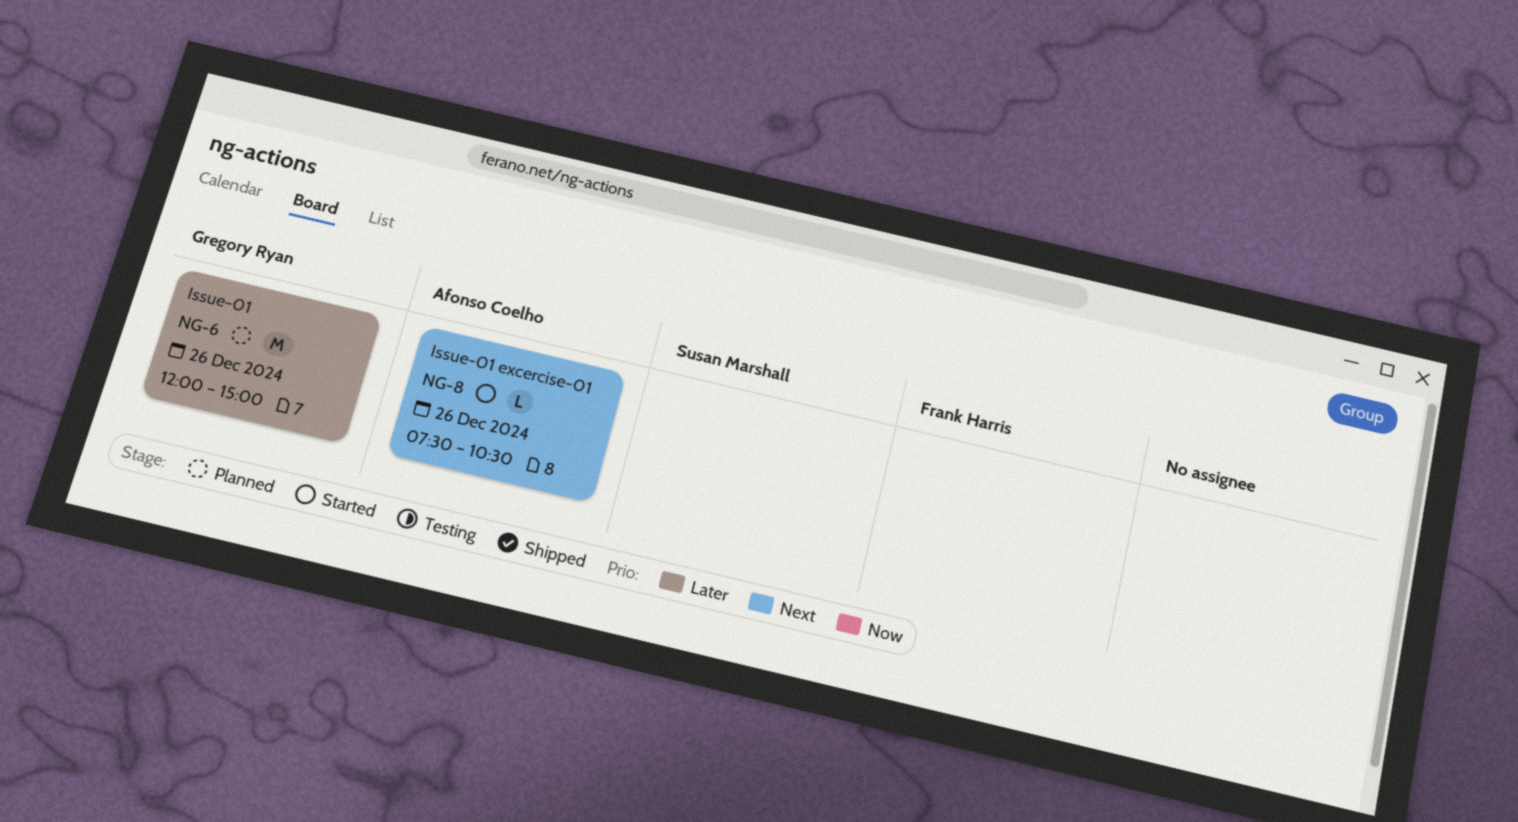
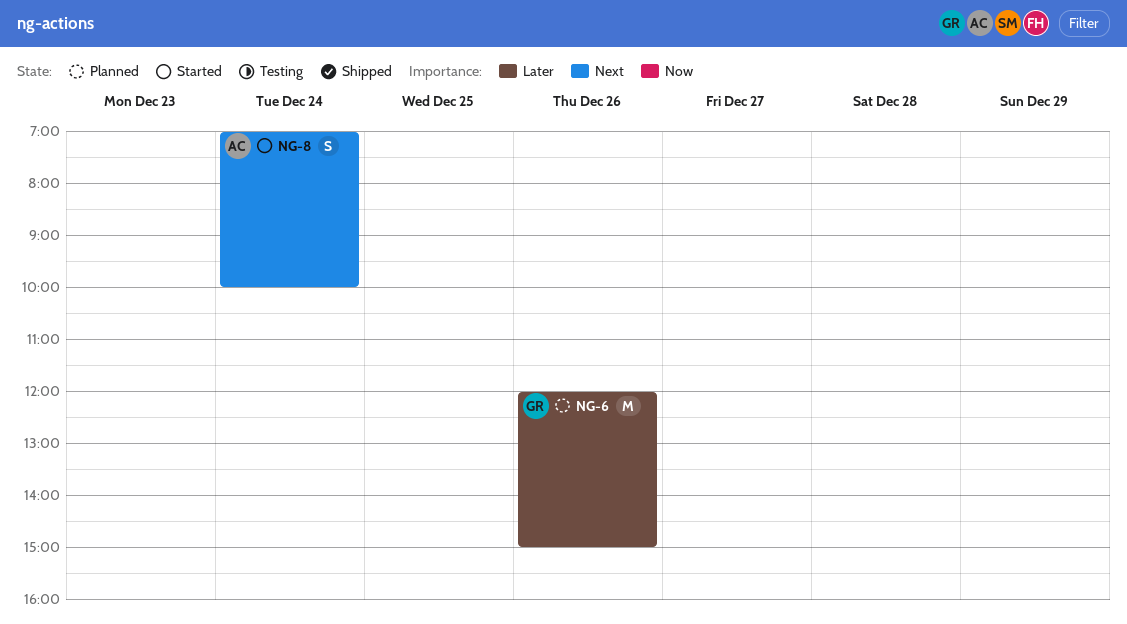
NG-8, estimate: L -> S
NG-8, day: Dec 26 -> Dec 24
NG-8, begins: 07:30 -> 07:00
NG-8, ends: 10:30 -> 10:00

